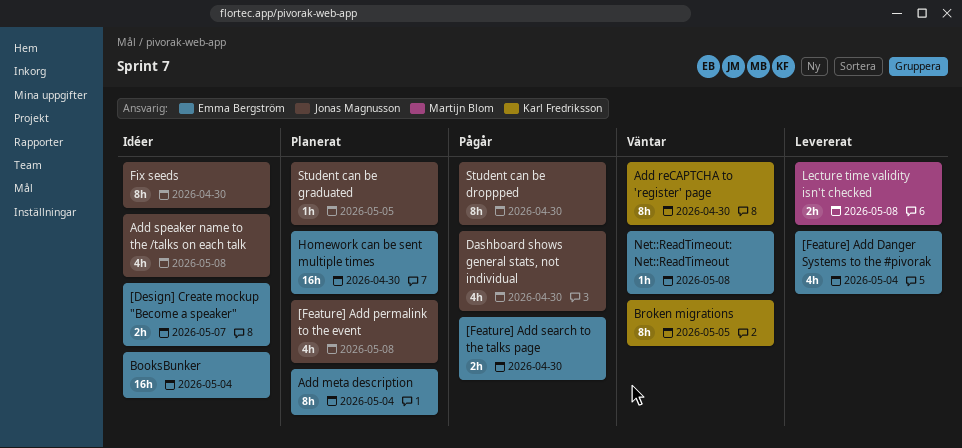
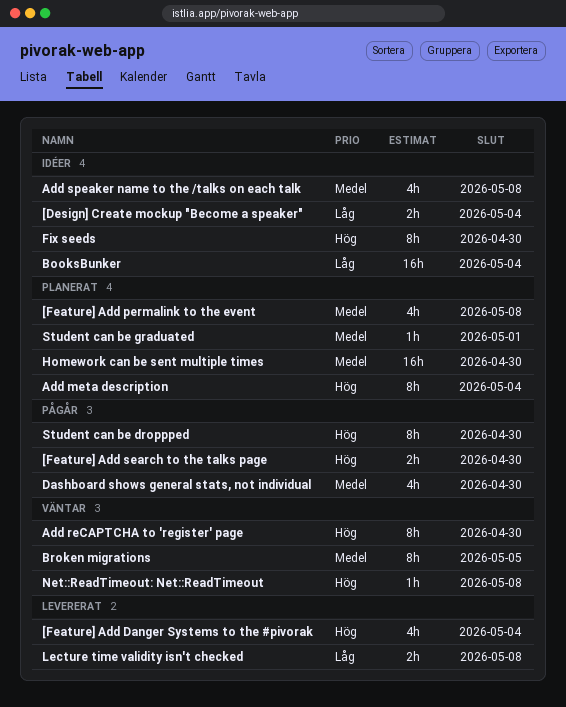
[Design] Create mockup "Become a speaker", due: May 7 -> May 4
Student can be graduated, due: May 5 -> May 1

